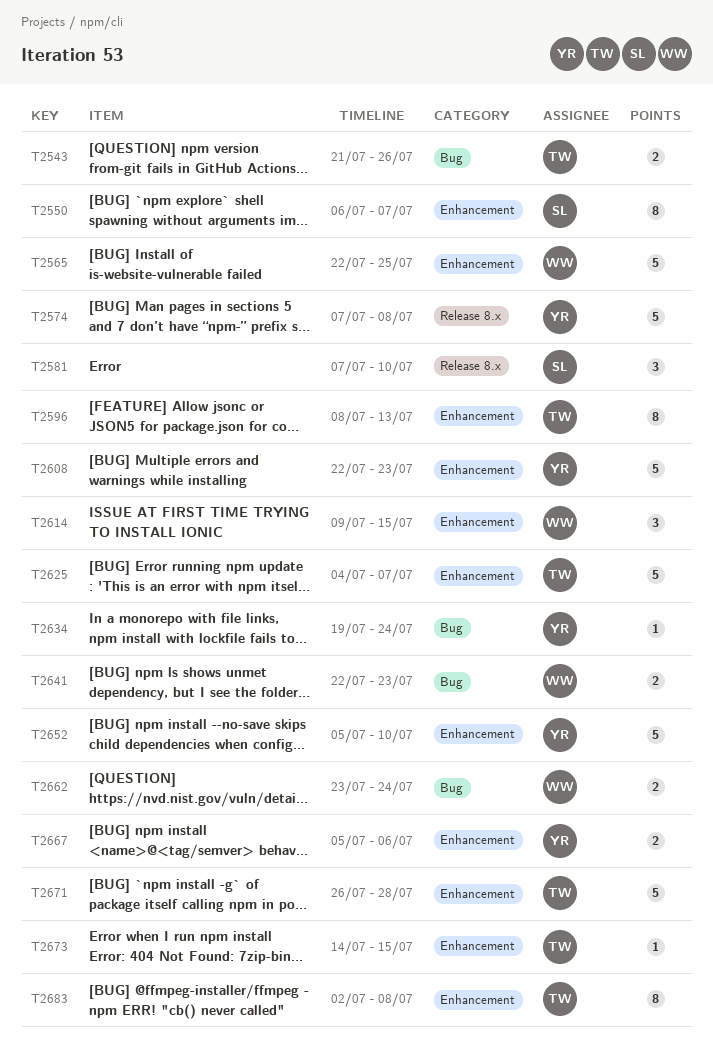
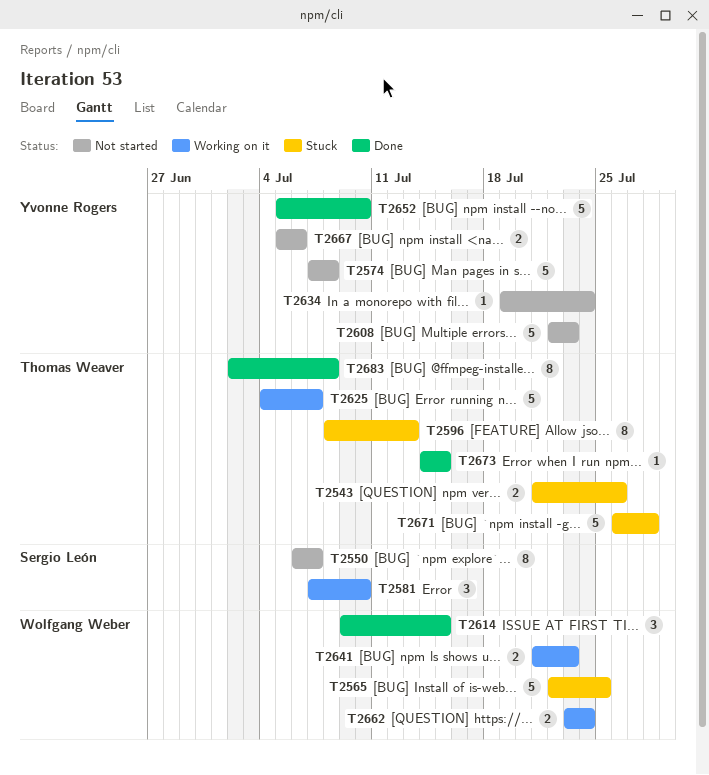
T2641, start: Jul 22 -> Jul 21

